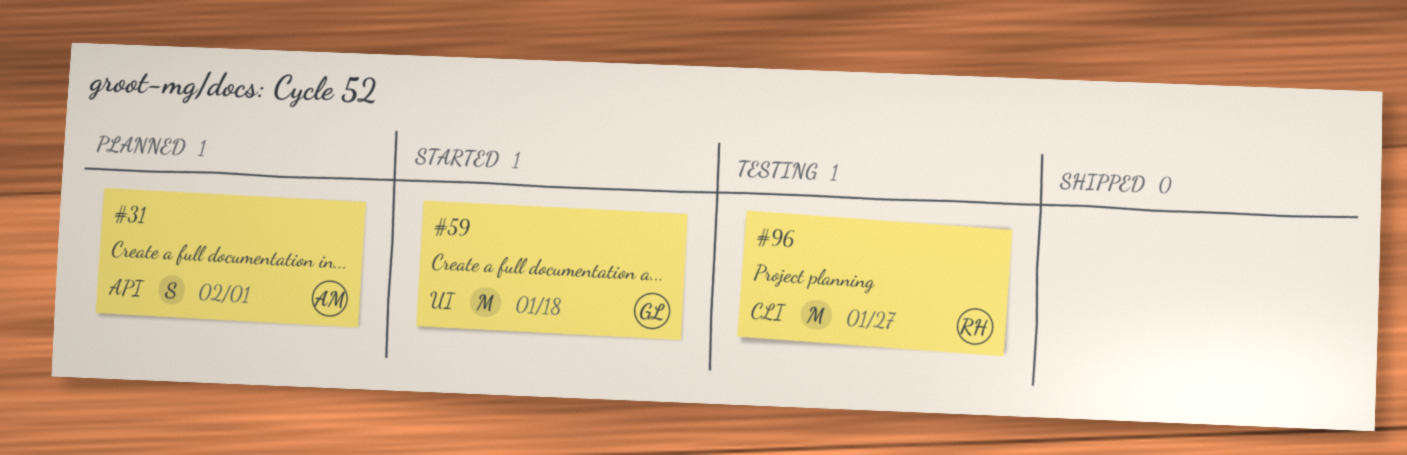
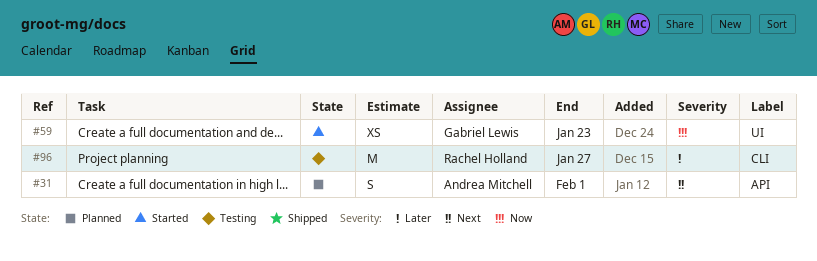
#59, estimate: M -> XS
#59, due: Jan 18 -> Jan 23

